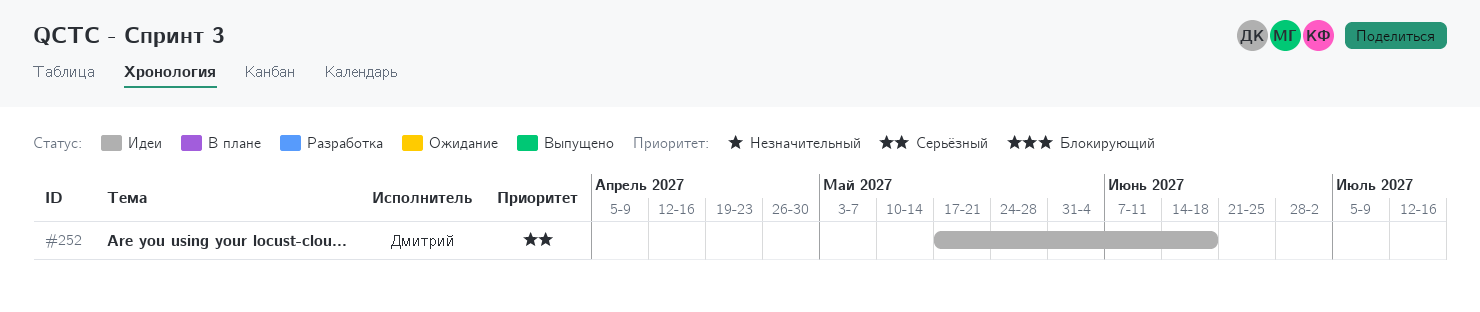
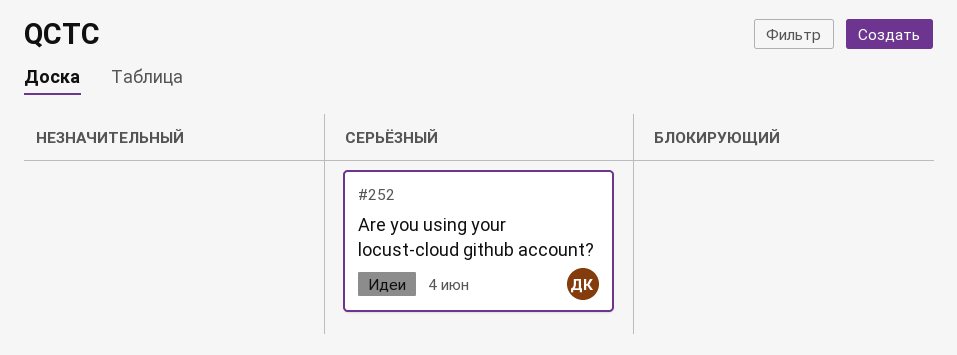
#252, due: Jun 18 -> Jun 4

